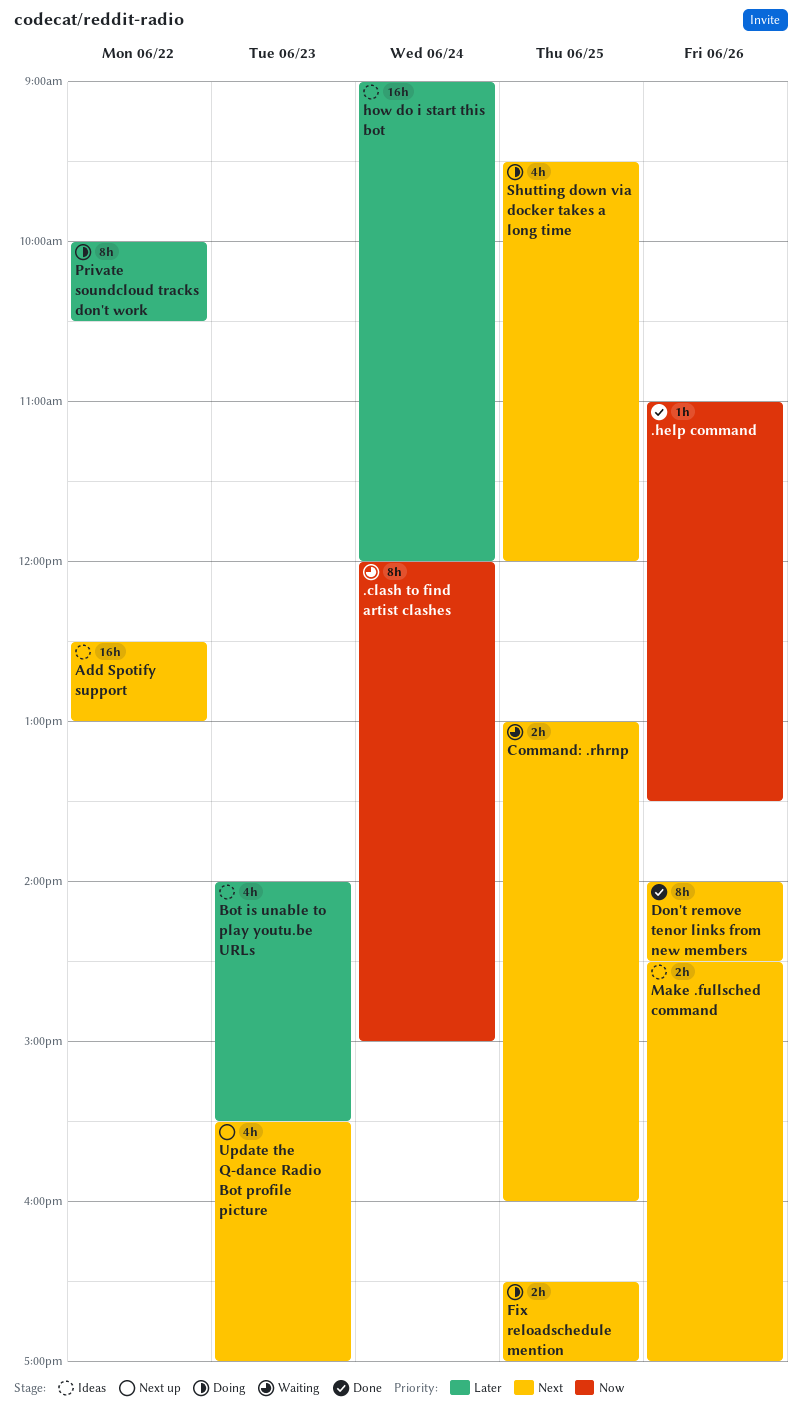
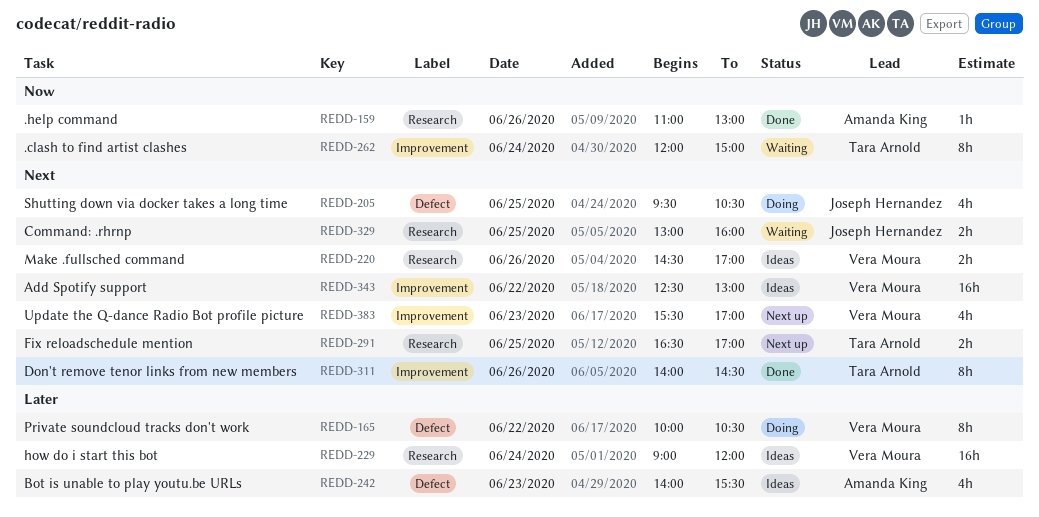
.help command, ends: 13:30 -> 13:00
Fix reloadschedule mention, status: Doing -> Next up
Shutting down via docker takes a long time, ends: 12:00 -> 10:30

